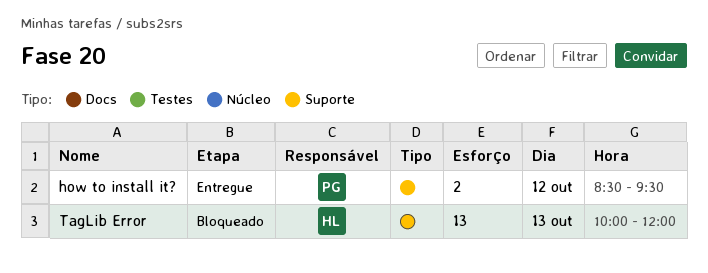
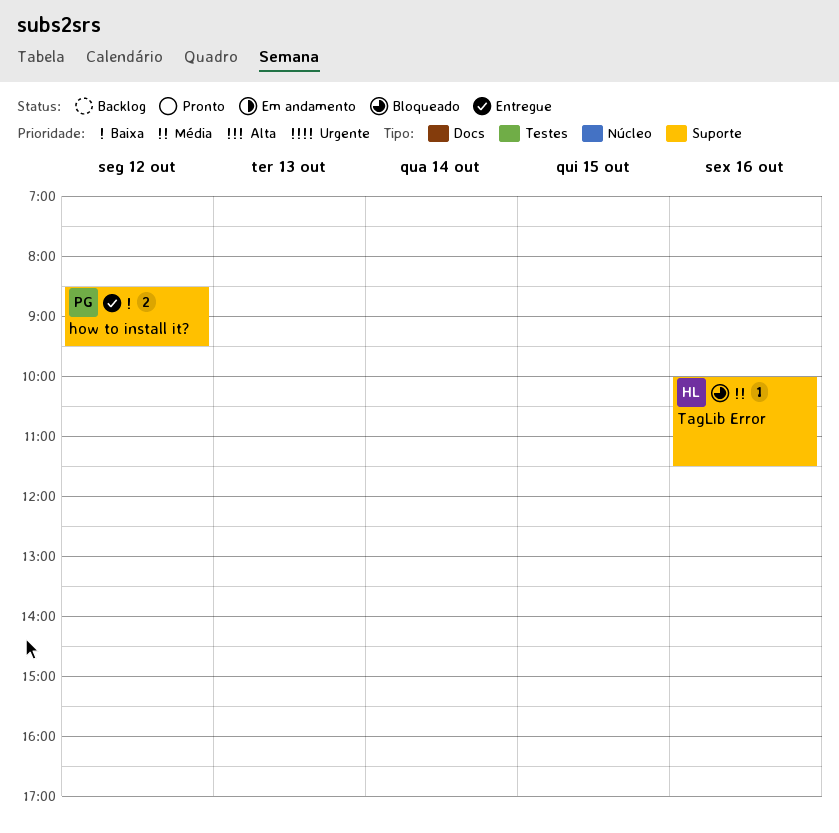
TagLib Error, estimate: 13 -> 1
TagLib Error, day: Oct 13 -> Oct 16
TagLib Error, ends: 12:00 -> 11:30

